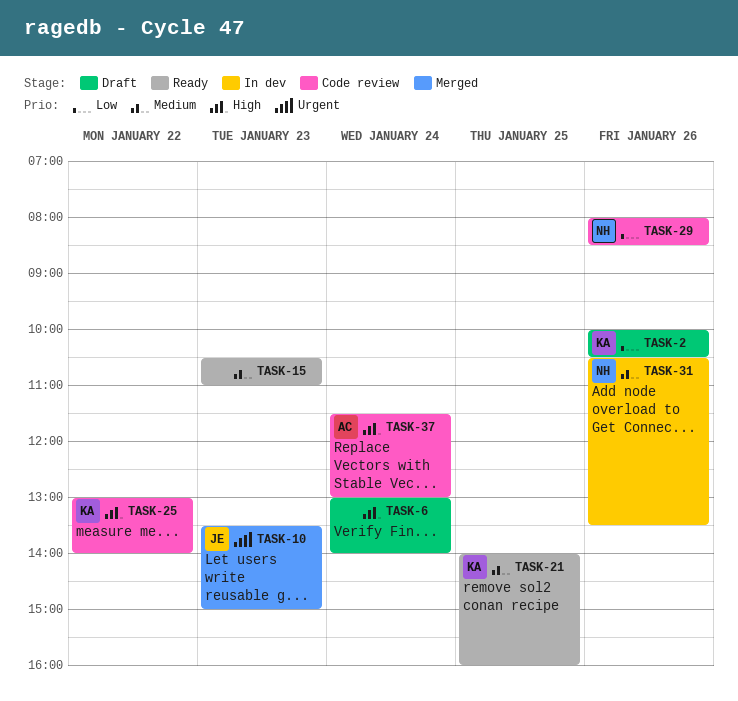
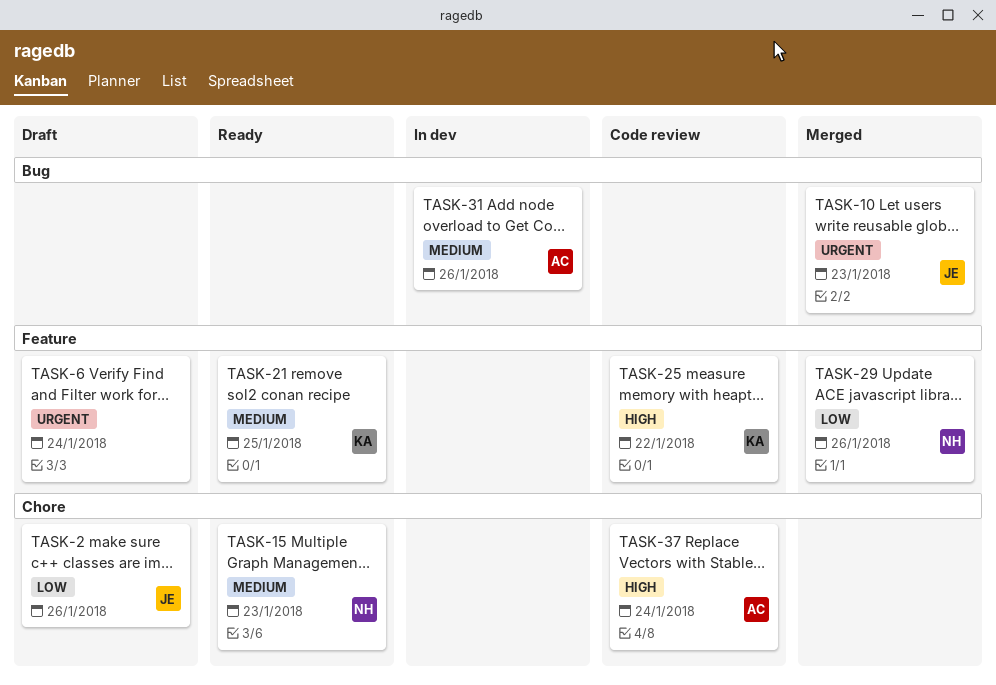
TASK-2, owner: KA -> JE
TASK-6, priority: High -> Urgent
TASK-15, owner: none -> NH
TASK-29, status: Code review -> Merged
TASK-31, owner: NH -> AC

